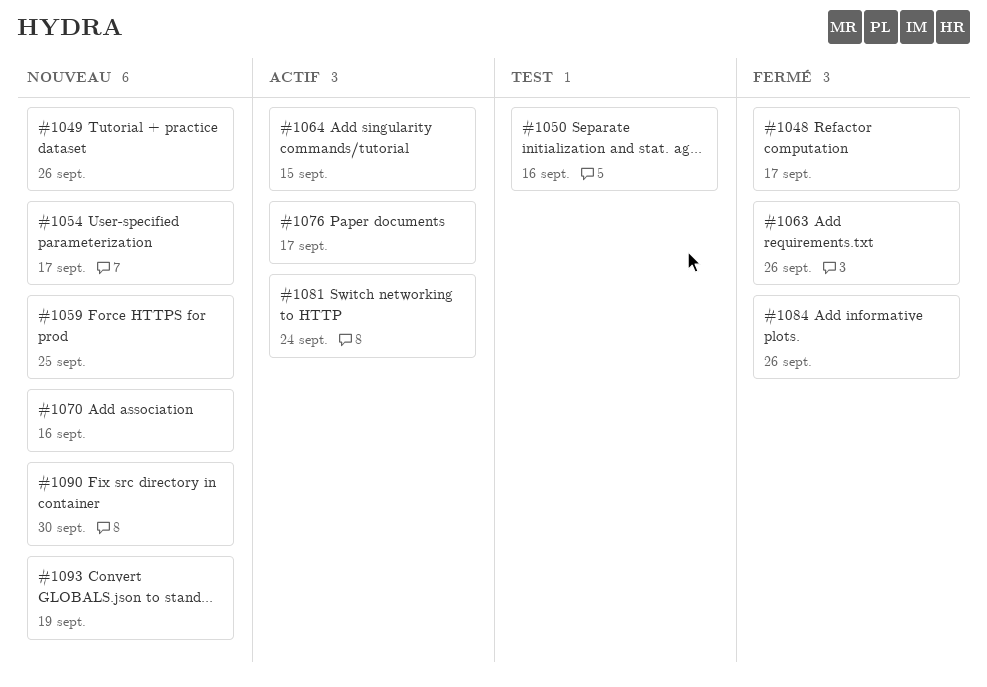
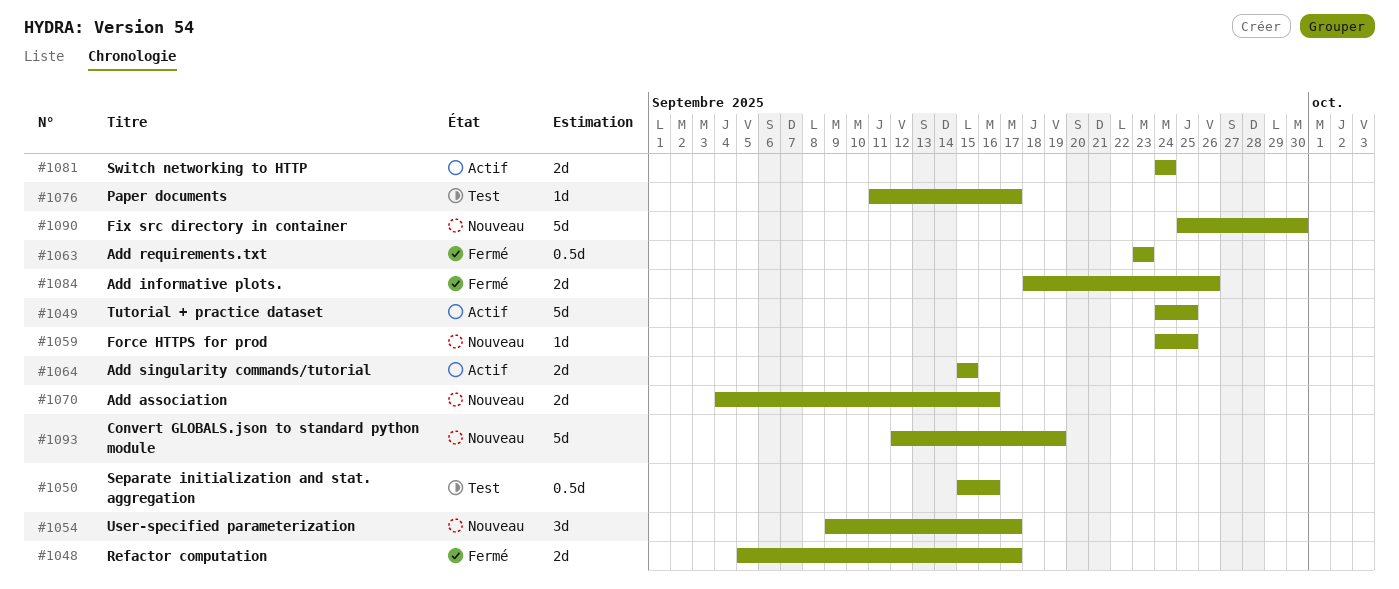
#1049, status: Nouveau -> Actif
#1049, due: Sep 26 -> Sep 25
#1063, due: Sep 26 -> Sep 23
#1076, status: Actif -> Test

